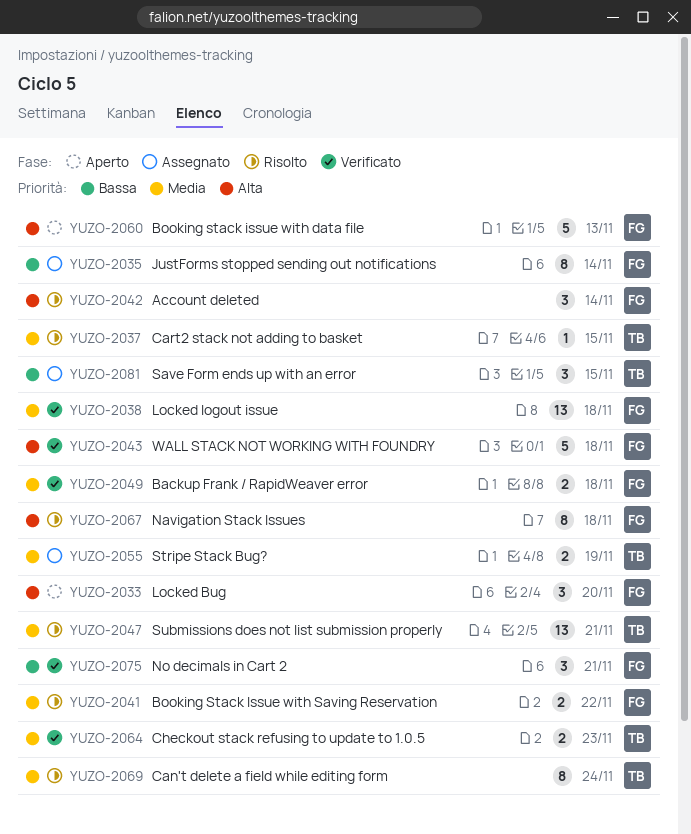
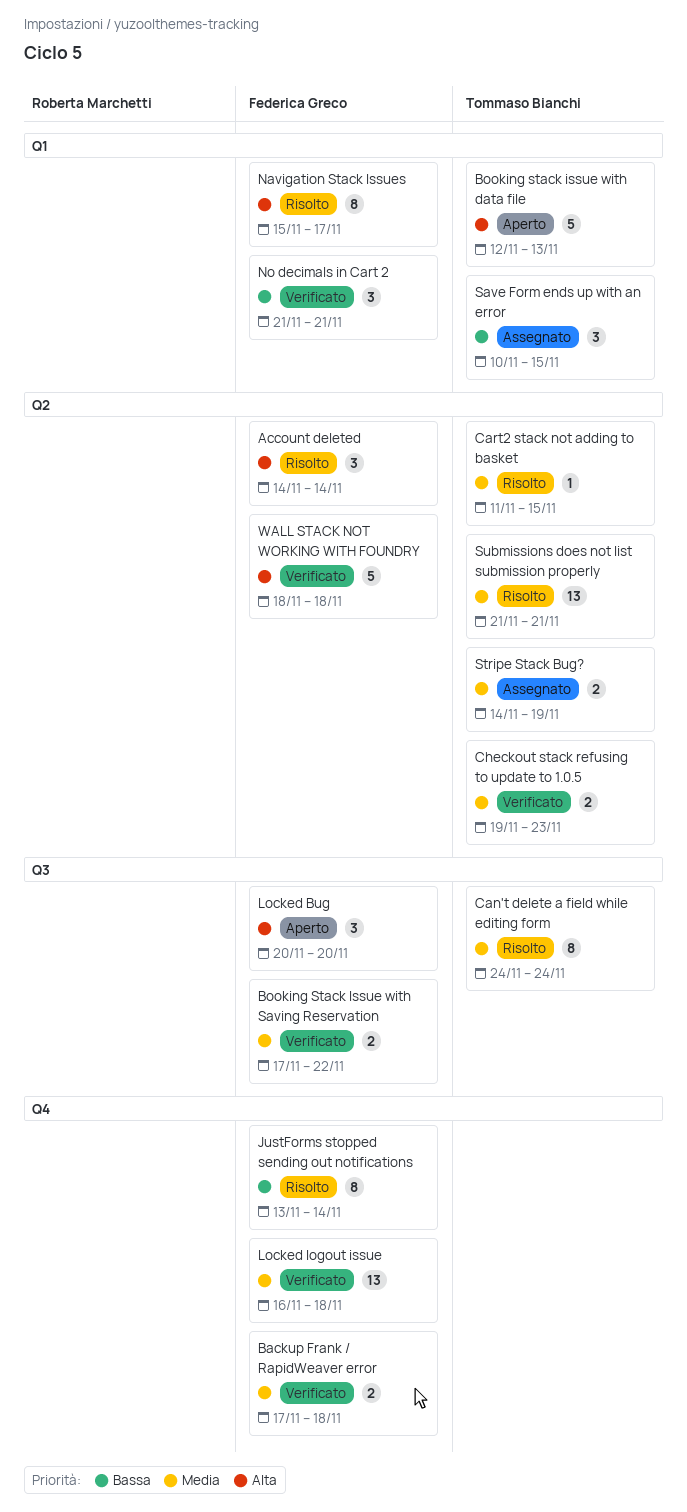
Booking stack issue with data file, owner: Federica Greco -> Tommaso Bianchi
Booking Stack Issue with Saving Reservation, status: Risolto -> Verificato
JustForms stopped sending out notifications, status: Assegnato -> Risolto
Navigation Stack Issues, due: Nov 18 -> Nov 17

